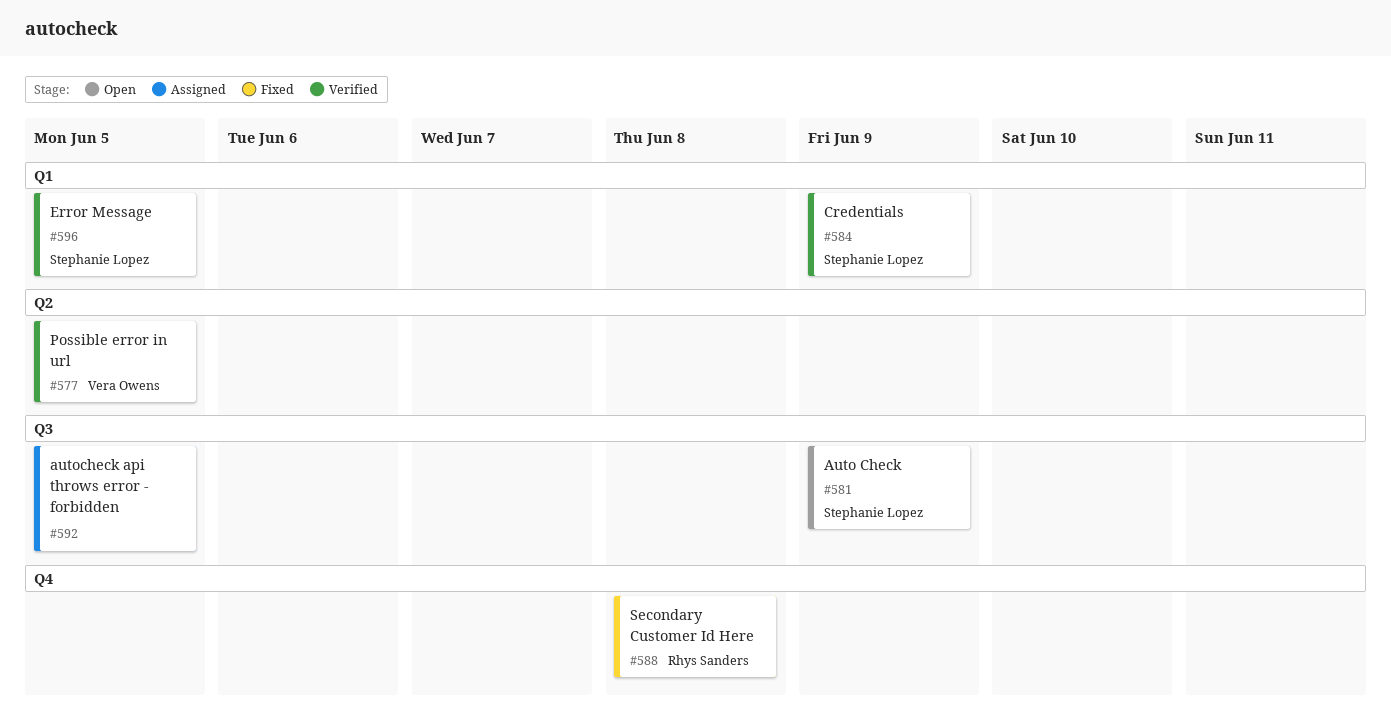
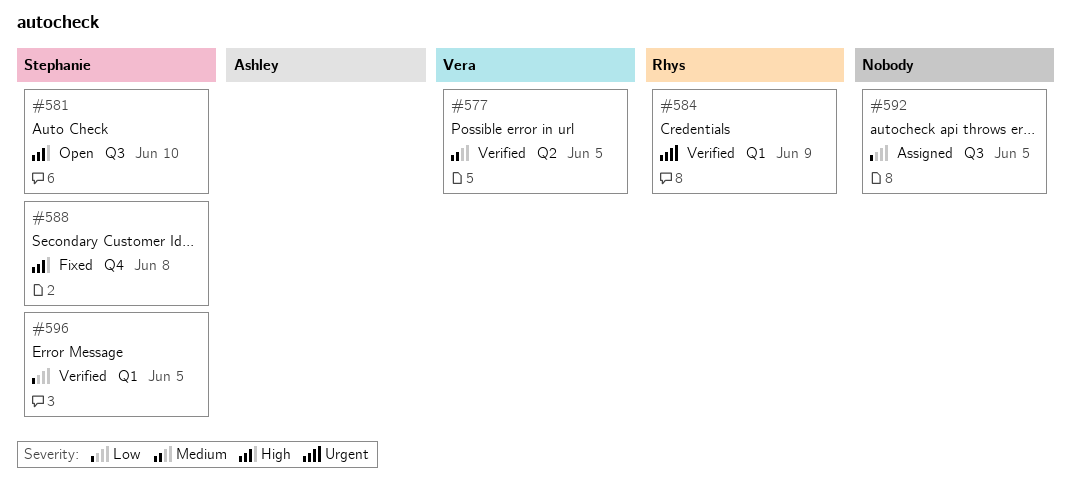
#581, due: Jun 9 -> Jun 10
#584, owner: Stephanie Lopez -> Rhys Sanders
#588, owner: Rhys Sanders -> Stephanie Lopez

